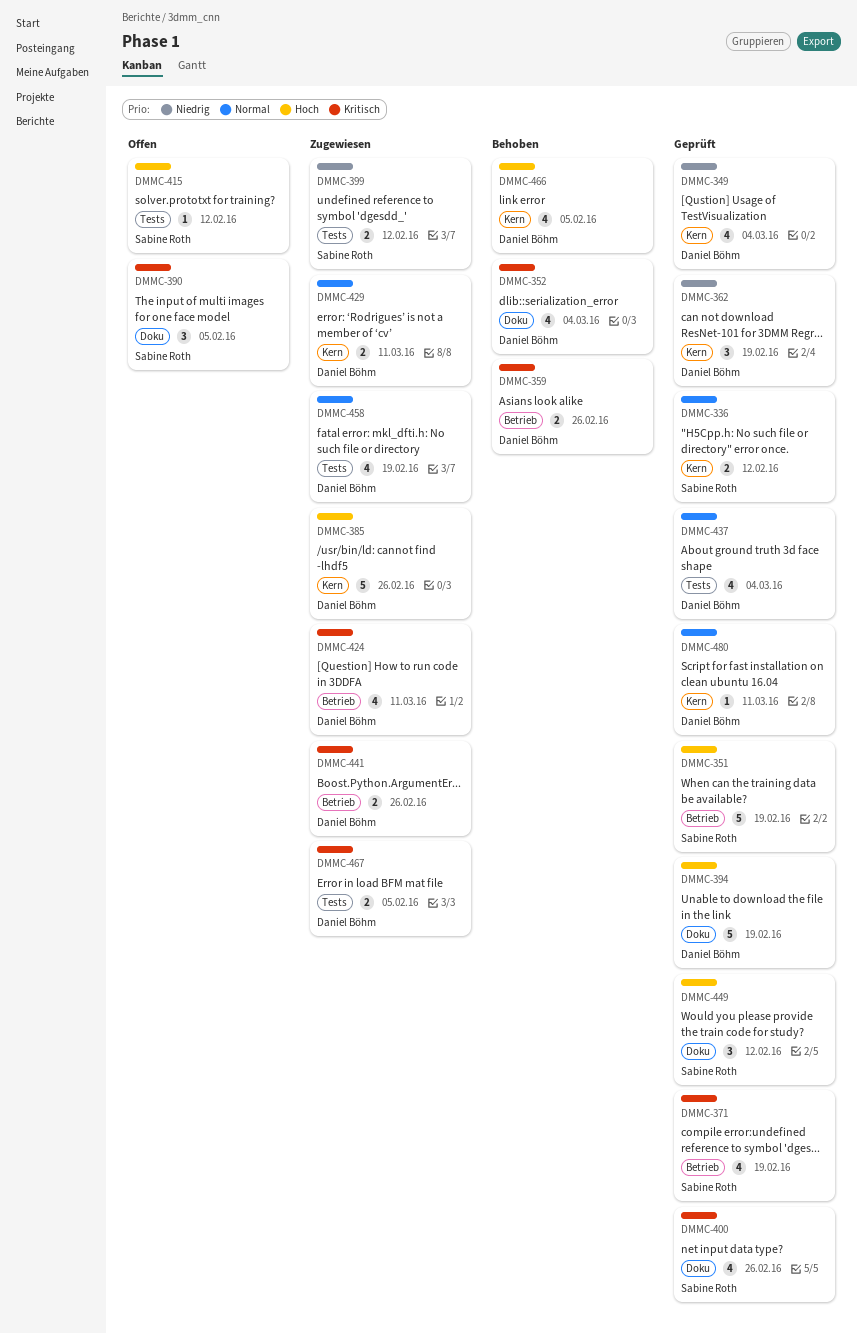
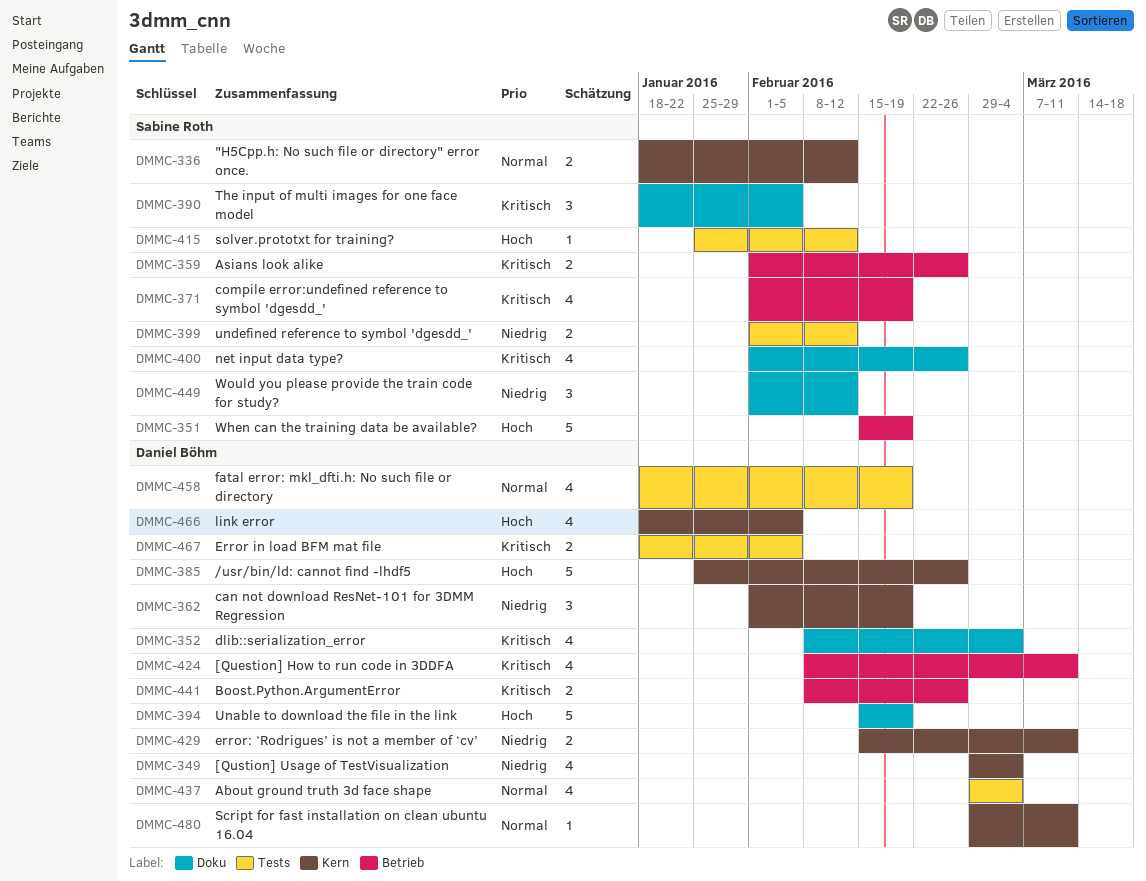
DMMC-359, owner: Daniel Böhm -> Sabine Roth
DMMC-429, priority: Normal -> Niedrig
DMMC-449, priority: Hoch -> Niedrig

